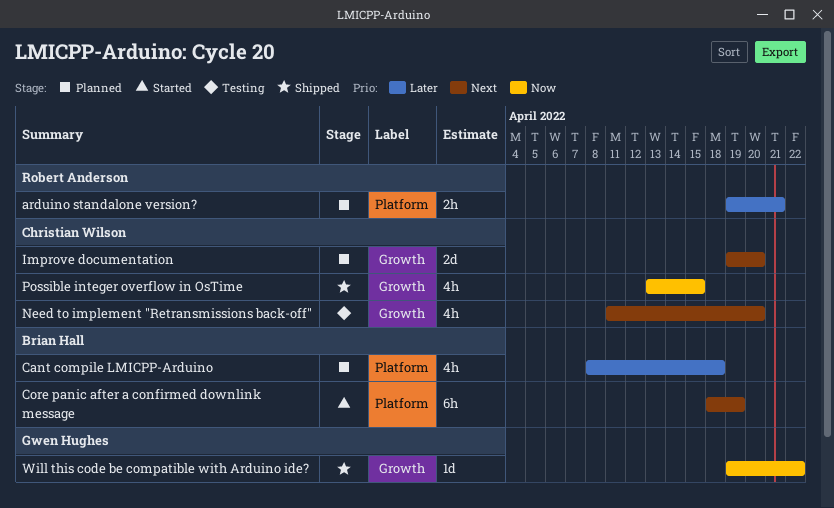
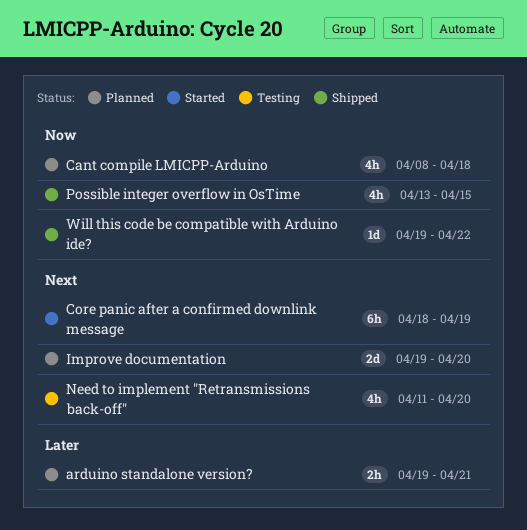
Cant compile LMICPP-Arduino, priority: Later -> Now

